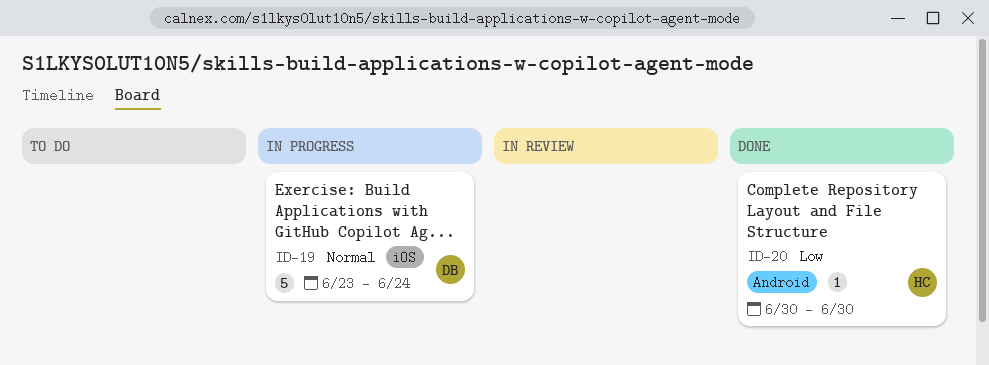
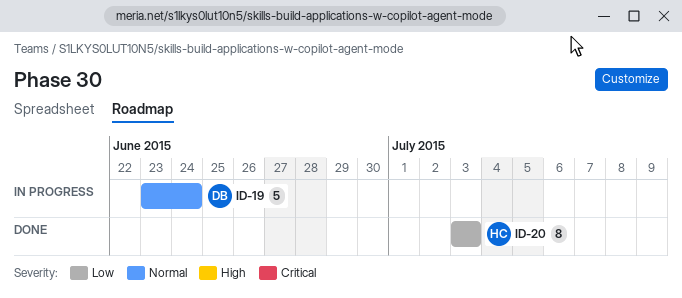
ID-20, estimate: 1 -> 8
ID-20, start: Jun 30 -> Jul 3
ID-20, due: Jun 30 -> Jul 3

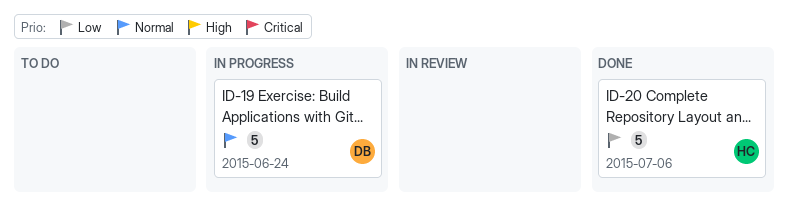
ID-20, estimate: 8 -> 5
ID-20, due: Jul 3 -> Jul 6

